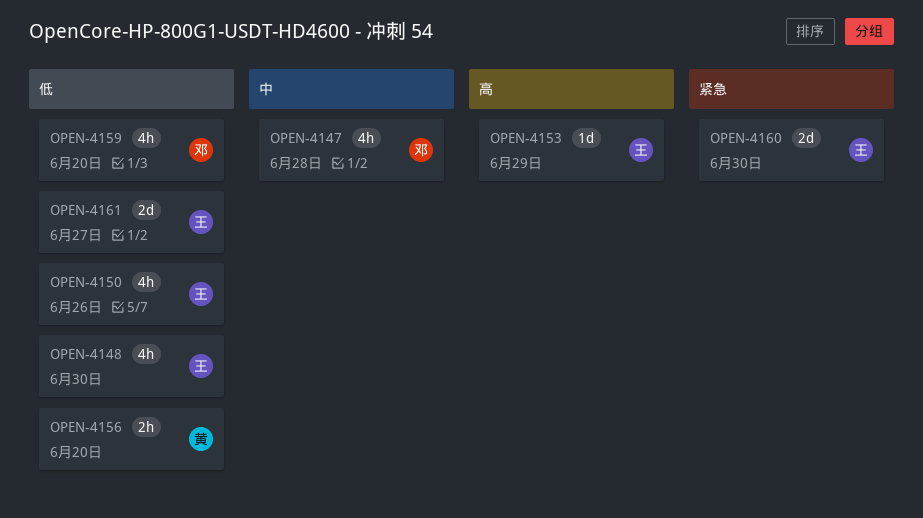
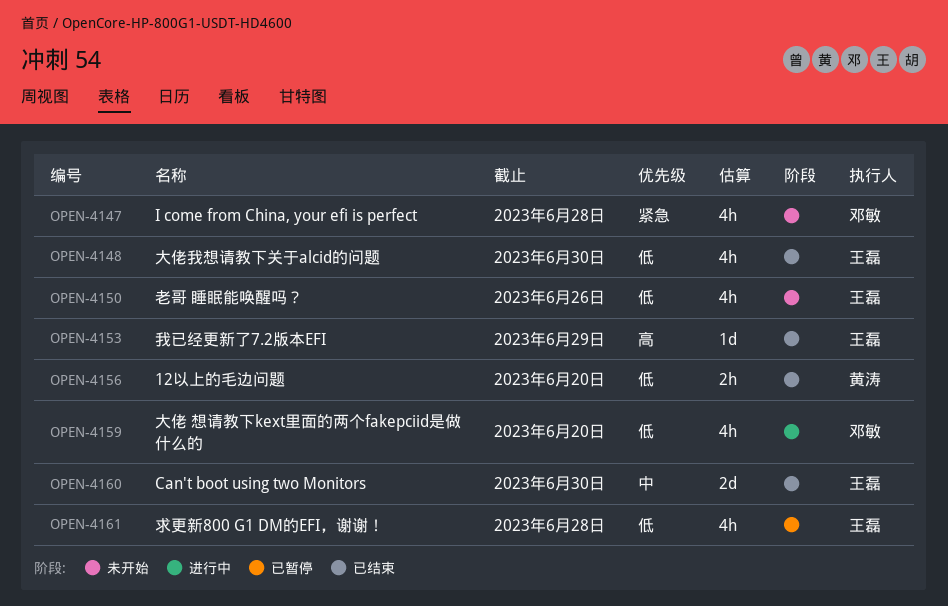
OPEN-4147, priority: 中 -> 紧急
OPEN-4160, priority: 紧急 -> 中
OPEN-4161, estimate: 2d -> 4h
OPEN-4161, due: Jun 27 -> Jun 28

